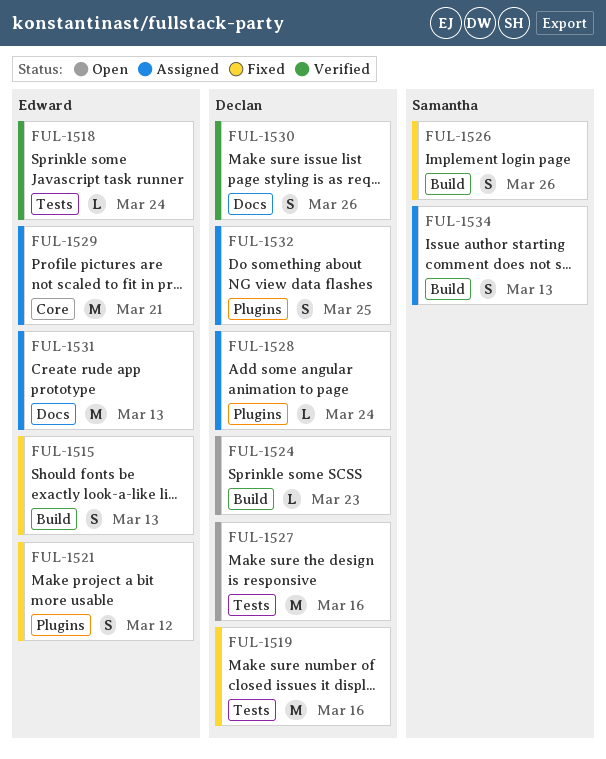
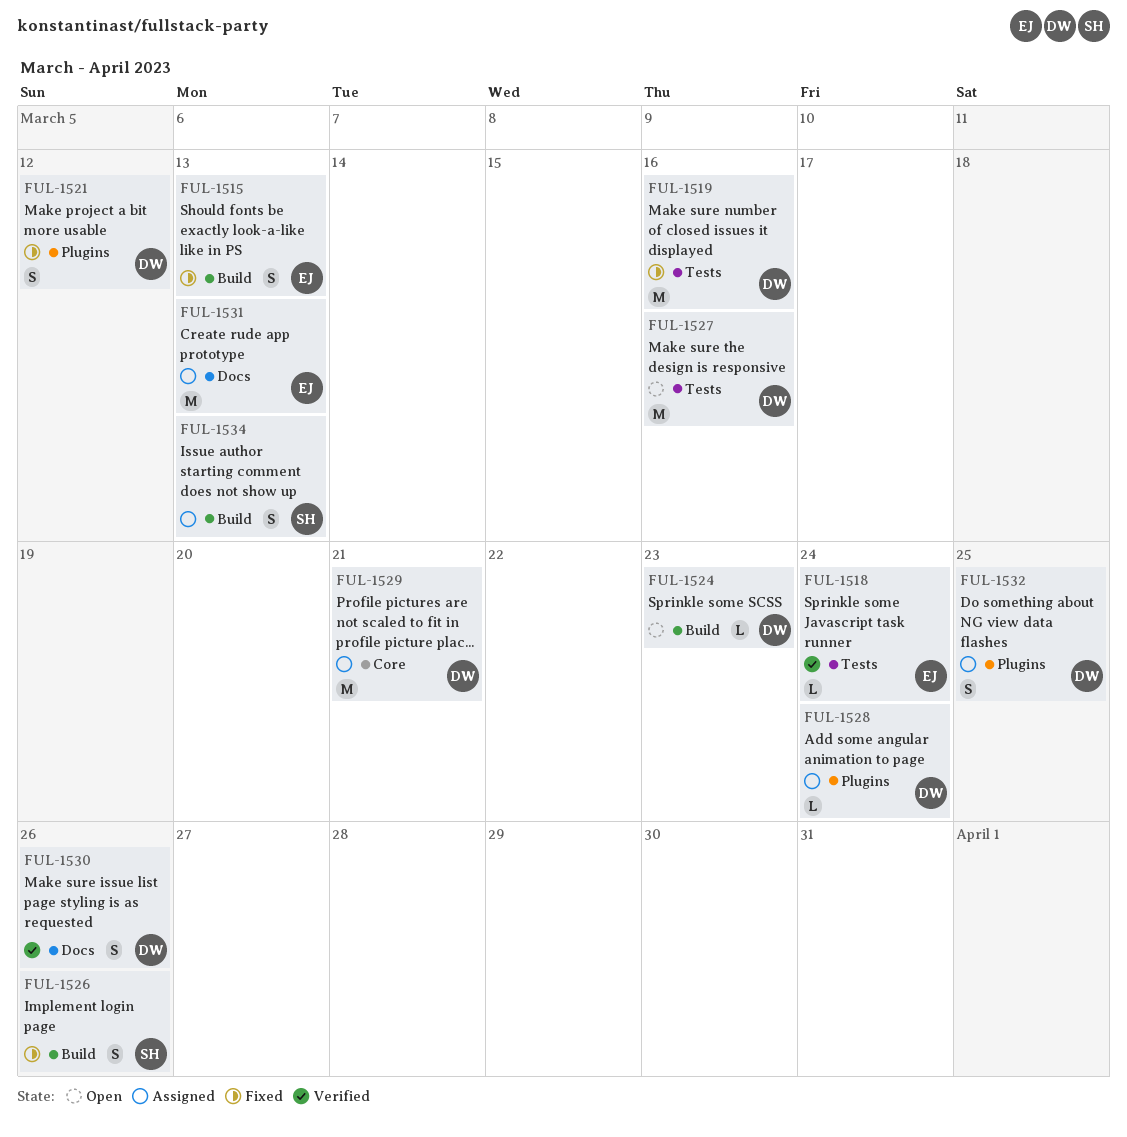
FUL-1521, owner: Edward -> Declan
FUL-1529, owner: Edward -> Declan

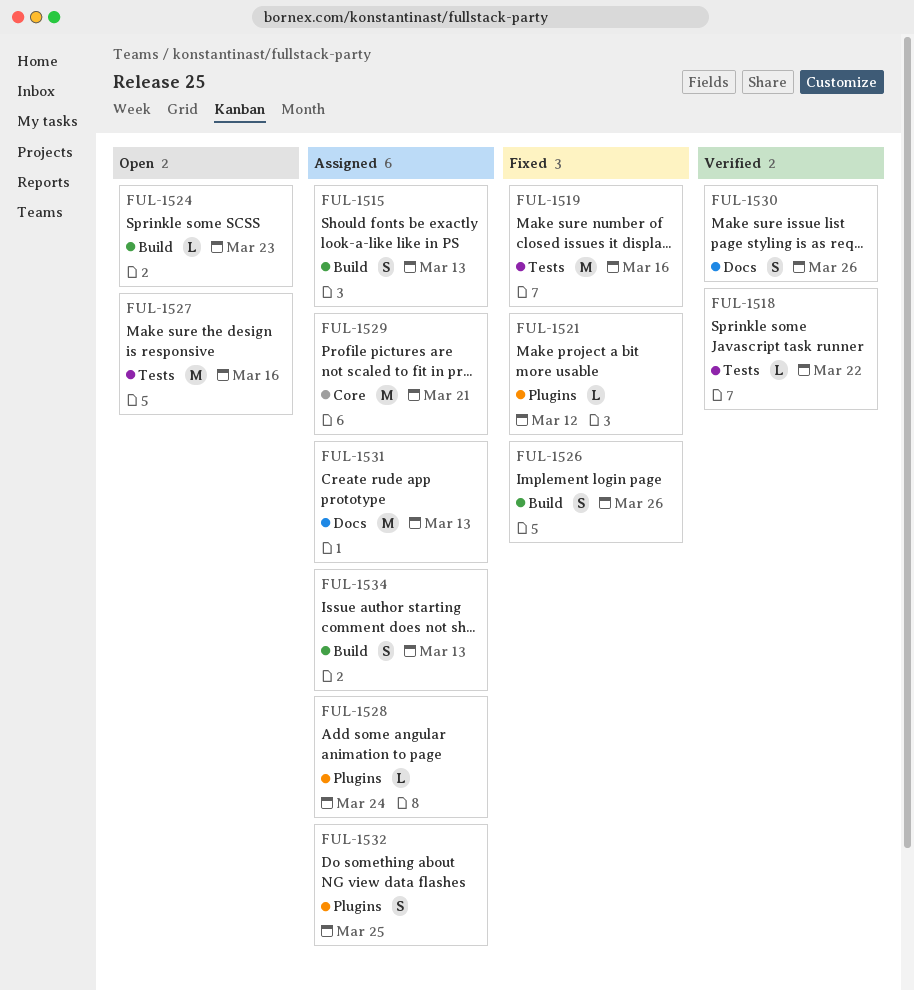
FUL-1515, status: Fixed -> Assigned
FUL-1518, due: Mar 24 -> Mar 22
FUL-1521, estimate: S -> L

